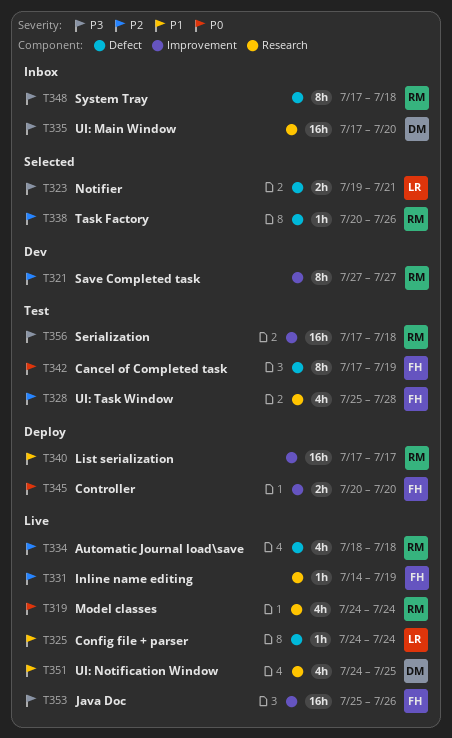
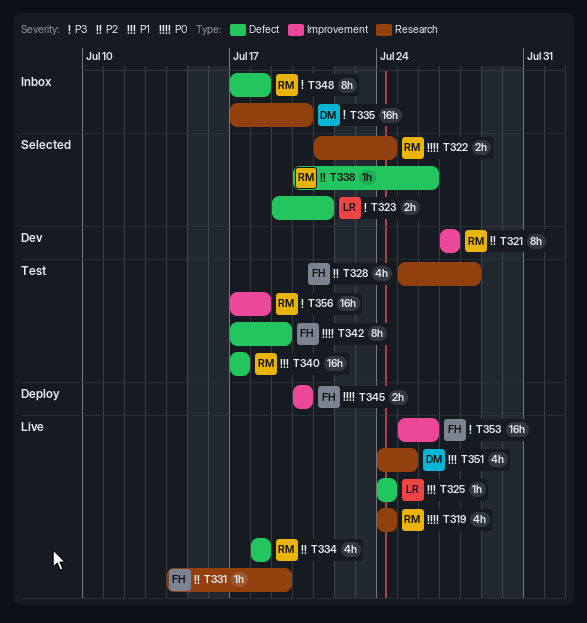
T322: none -> present
T340, status: Deploy -> Test
T340, label: Improvement -> Defect

